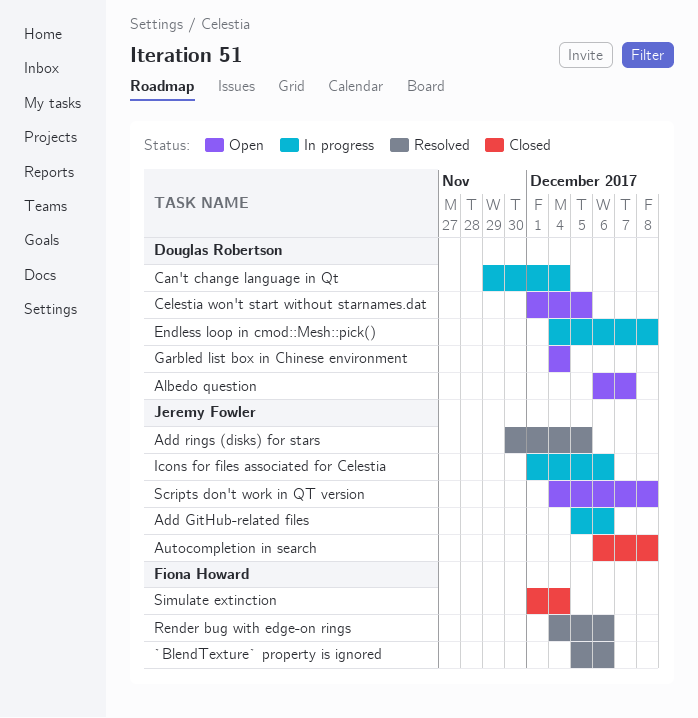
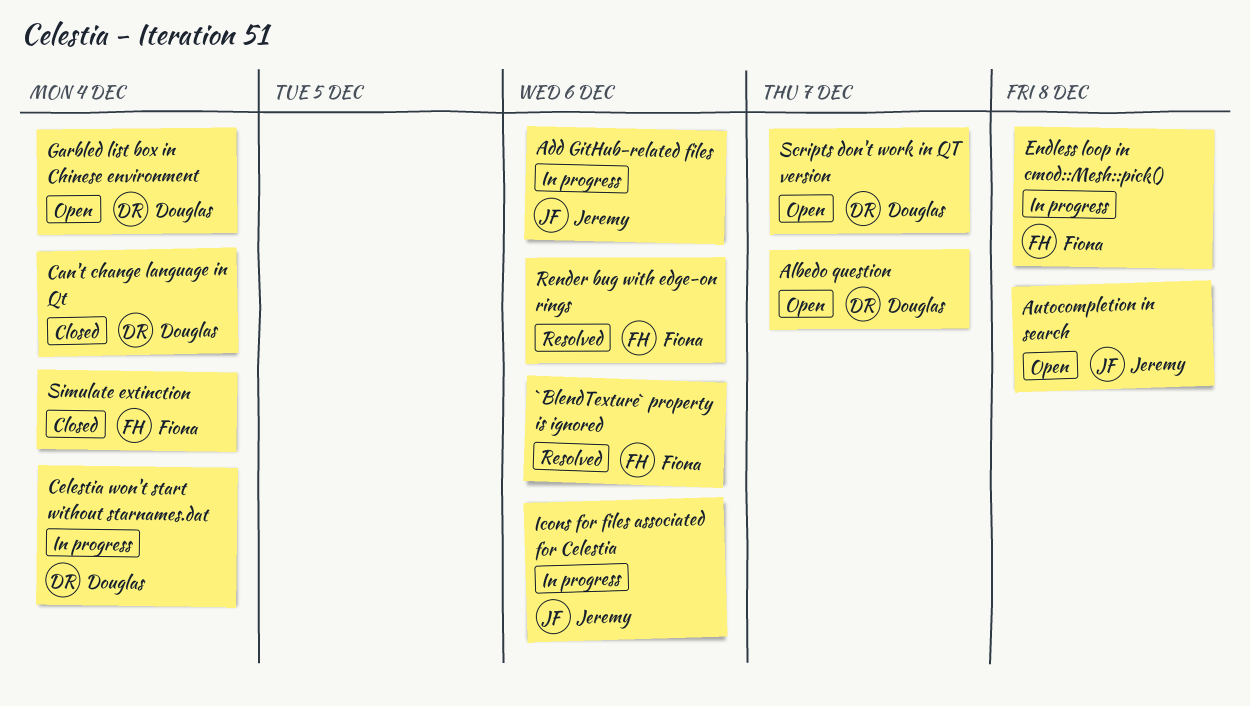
Add rings (disks) for stars: present -> none
Autocompletion in search, status: Closed -> Open
Can't change language in Qt, status: In progress -> Closed
Celestia won't start without starnames.dat, status: Open -> In progress
Celestia won't start without starnames.dat, due: Dec 5 -> Dec 4
Endless loop in cmod::Mesh::pick(), owner: Douglas Robertson -> Fiona Howard
Scripts don't work in QT version, owner: Jeremy Fowler -> Douglas Robertson
Scripts don't work in QT version, due: Dec 8 -> Dec 7

